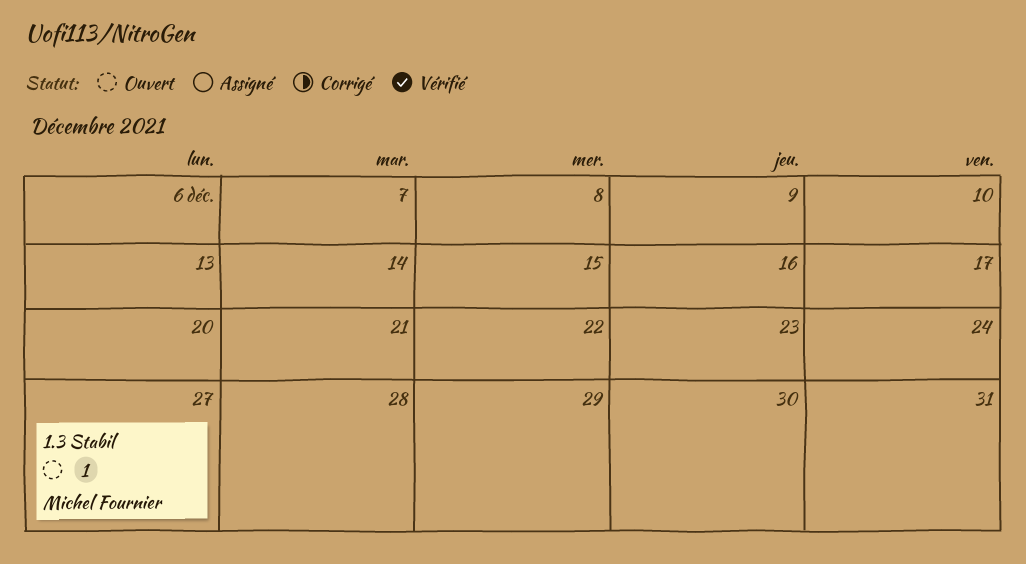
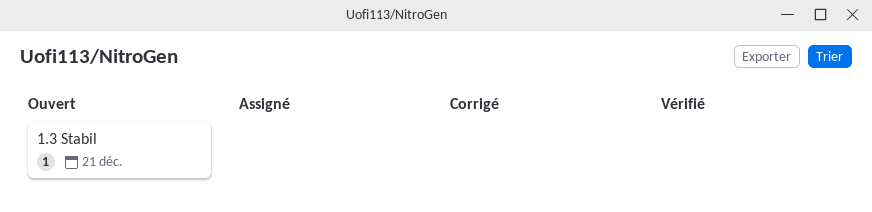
1.3 Stabil, due: Dec 27 -> Dec 21

